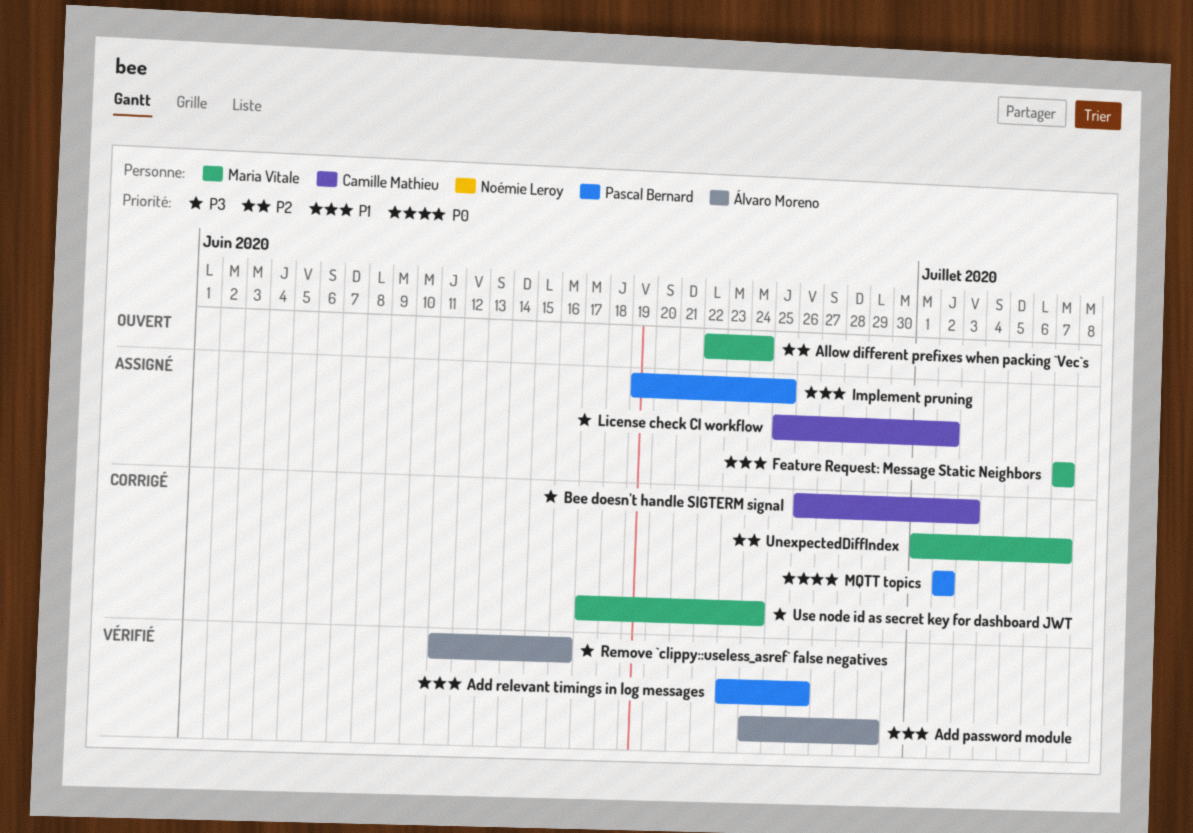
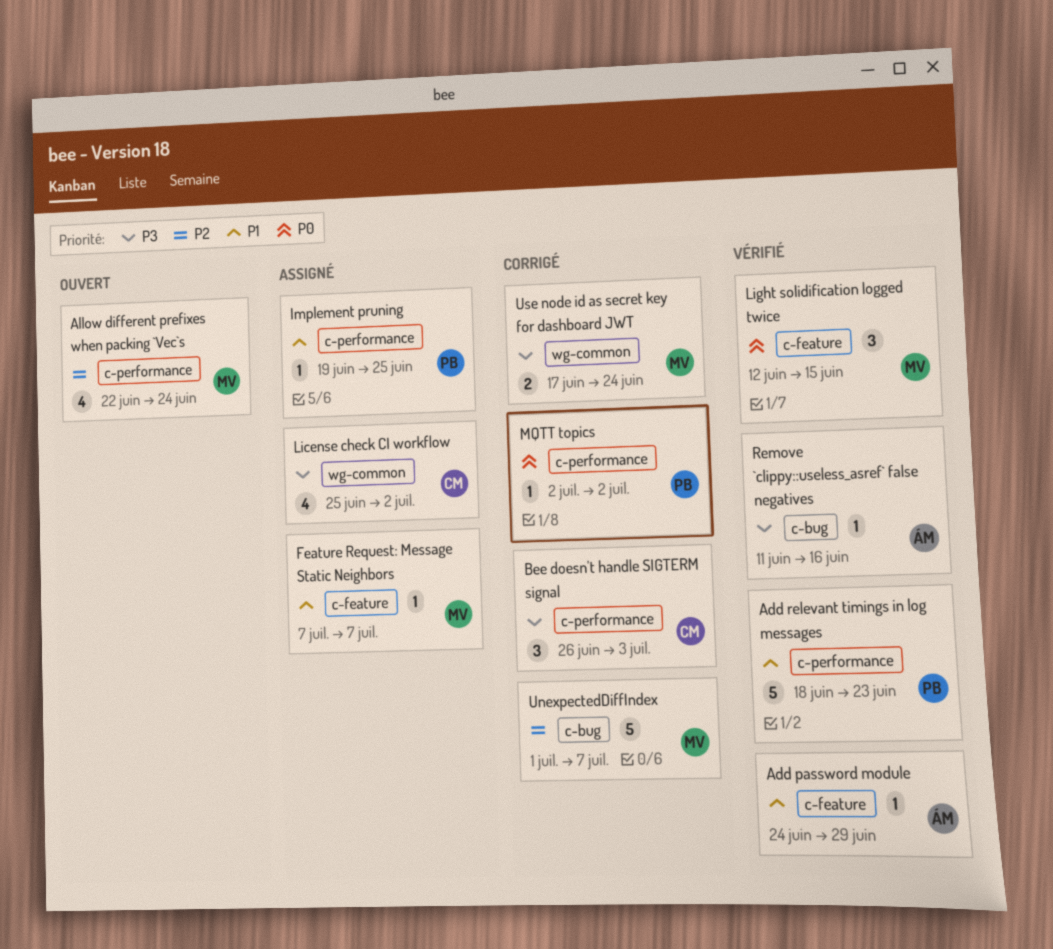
Add relevant timings in log messages, start: Jun 23 -> Jun 18
Add relevant timings in log messages, due: Jun 26 -> Jun 23
Light solidification logged twice: none -> present

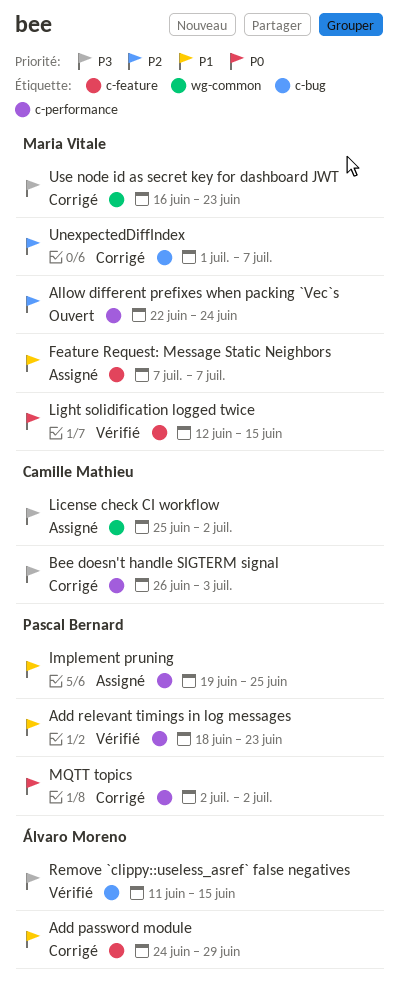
Add password module, status: Vérifié -> Corrigé
Remove `clippy::useless_asref` false negatives, due: Jun 16 -> Jun 15
Use node id as secret key for dashboard JWT, start: Jun 17 -> Jun 16
Use node id as secret key for dashboard JWT, due: Jun 24 -> Jun 23

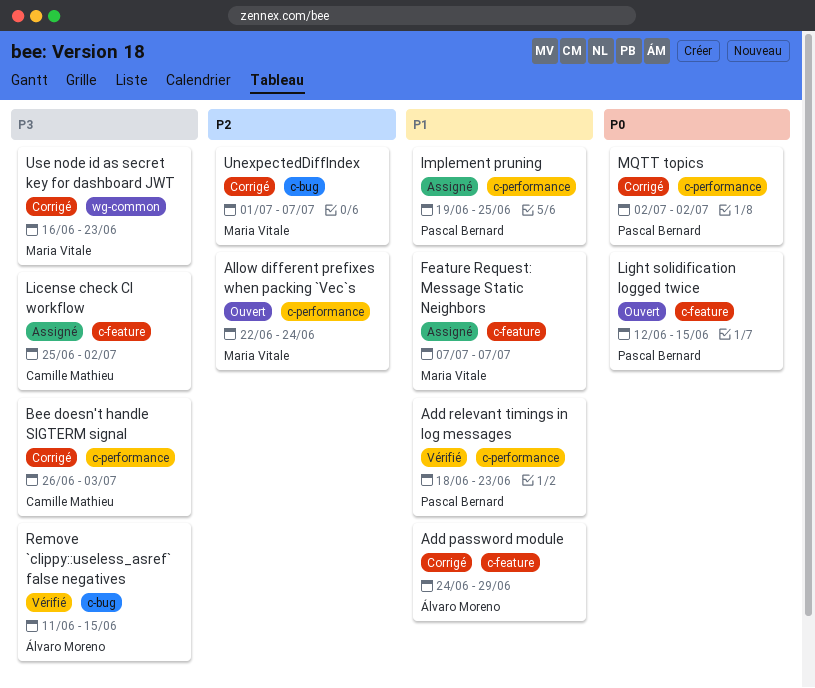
License check CI workflow, label: wg-common -> c-feature
Light solidification logged twice, status: Vérifié -> Ouvert
Light solidification logged twice, owner: Maria Vitale -> Pascal Bernard

